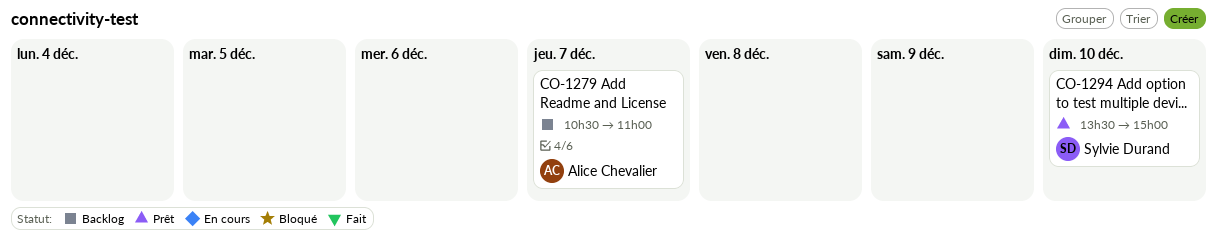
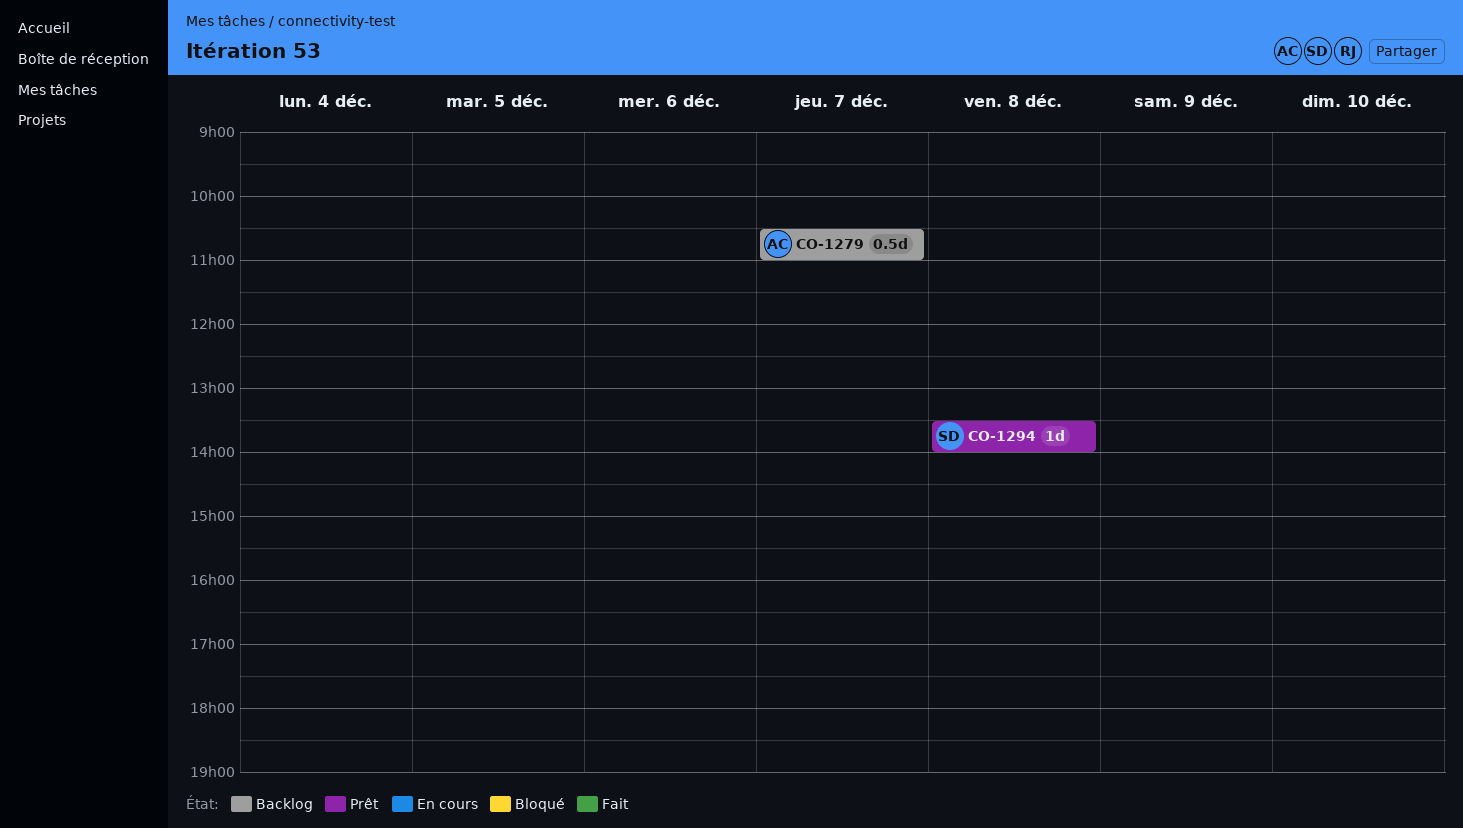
CO-1294, day: Dec 10 -> Dec 8
CO-1294, ends: 15:00 -> 14:00

